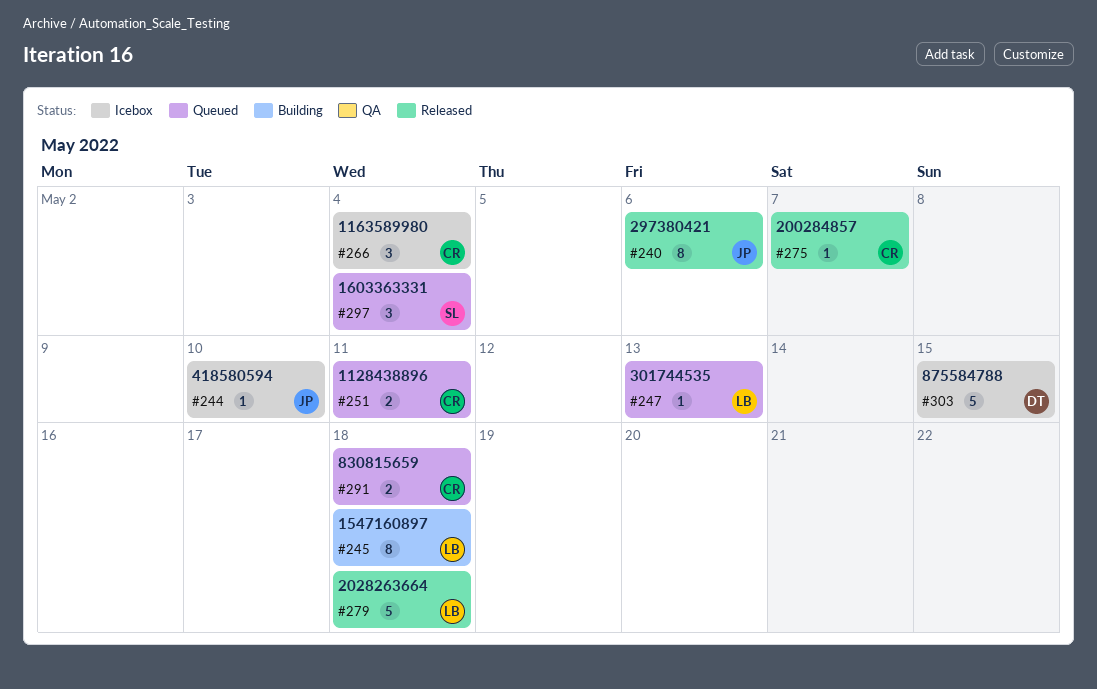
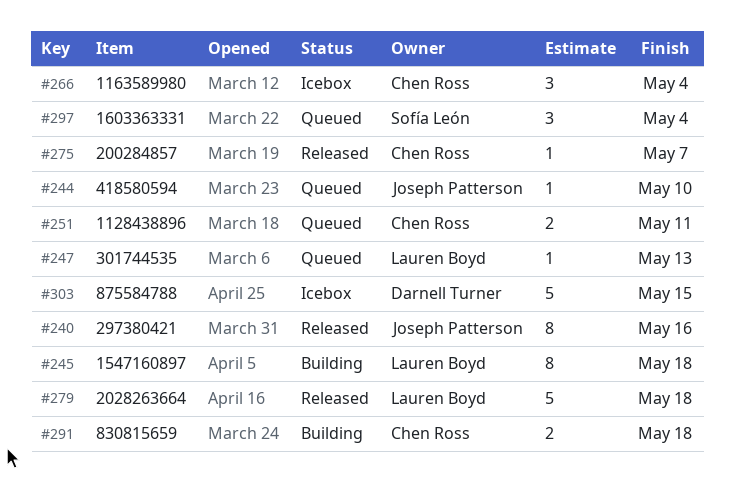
#240, due: May 6 -> May 16
#244, status: Icebox -> Queued
#291, status: Queued -> Building

